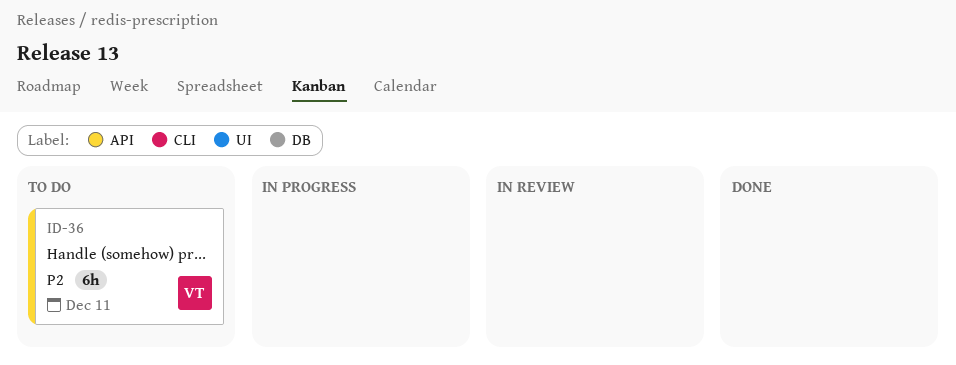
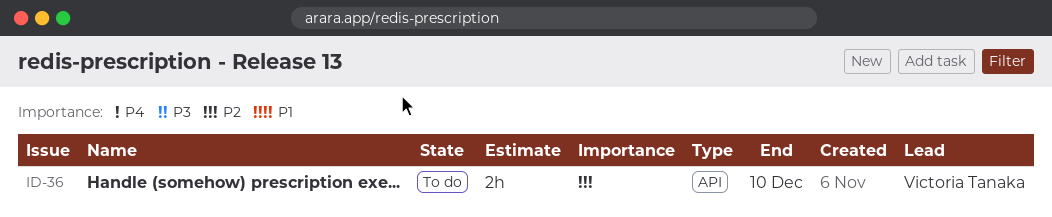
ID-36, estimate: 6h -> 2h
ID-36, due: Dec 11 -> Dec 10

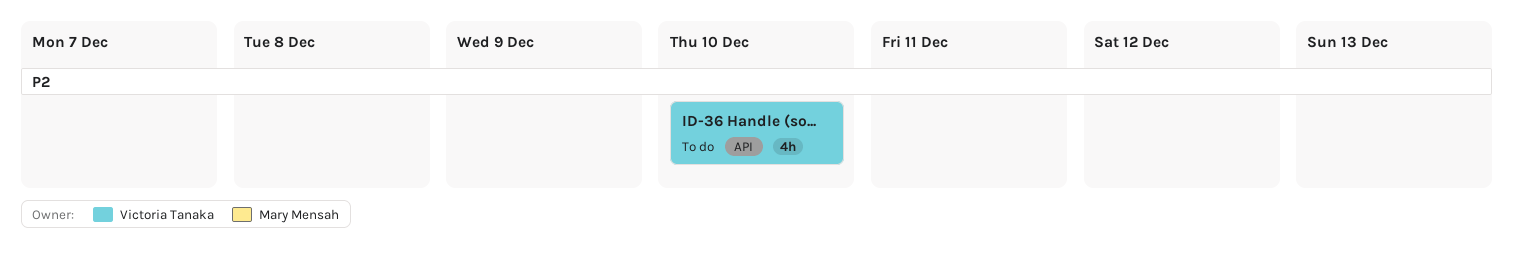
ID-36, estimate: 2h -> 4h

